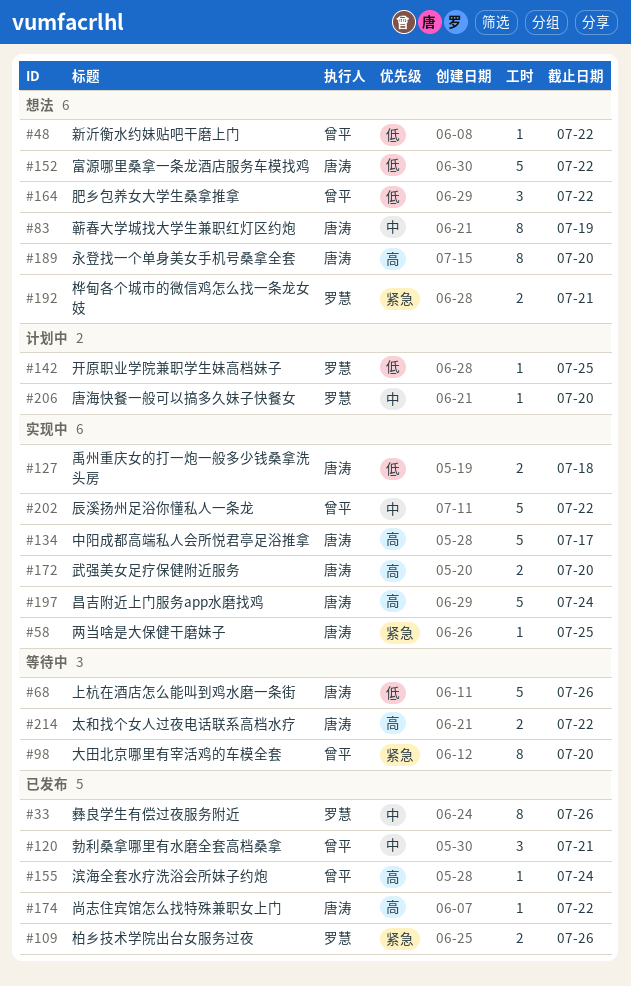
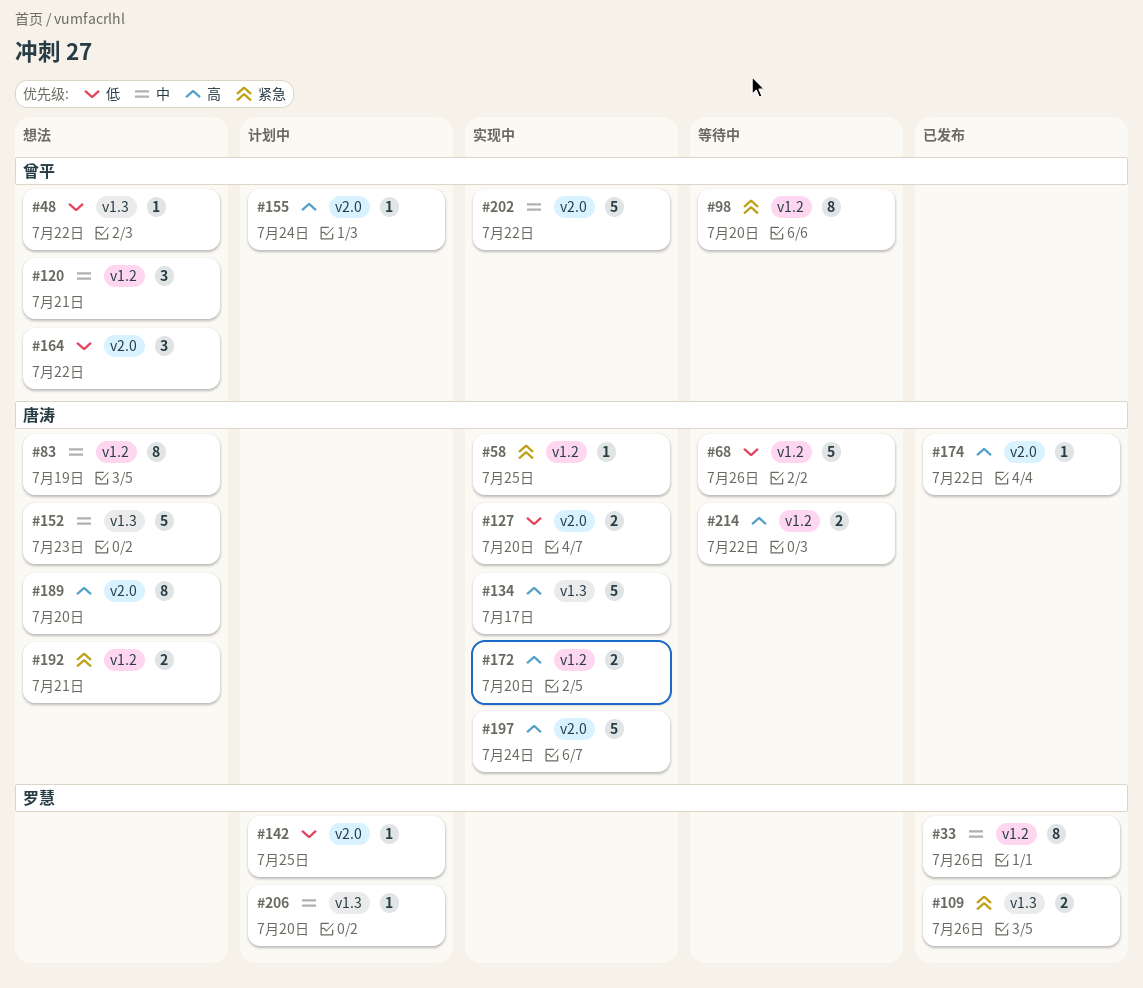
#120, status: 已发布 -> 想法
#127, due: Jul 18 -> Jul 20
#152, priority: 低 -> 中
#152, due: Jul 22 -> Jul 23
#155, status: 已发布 -> 计划中
#192, owner: 罗慧 -> 唐涛

